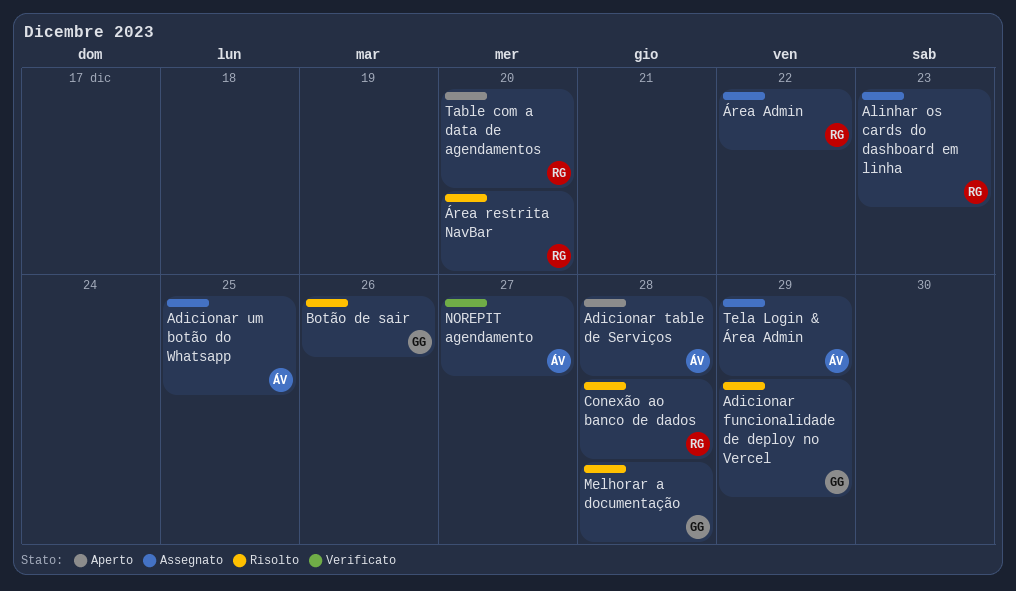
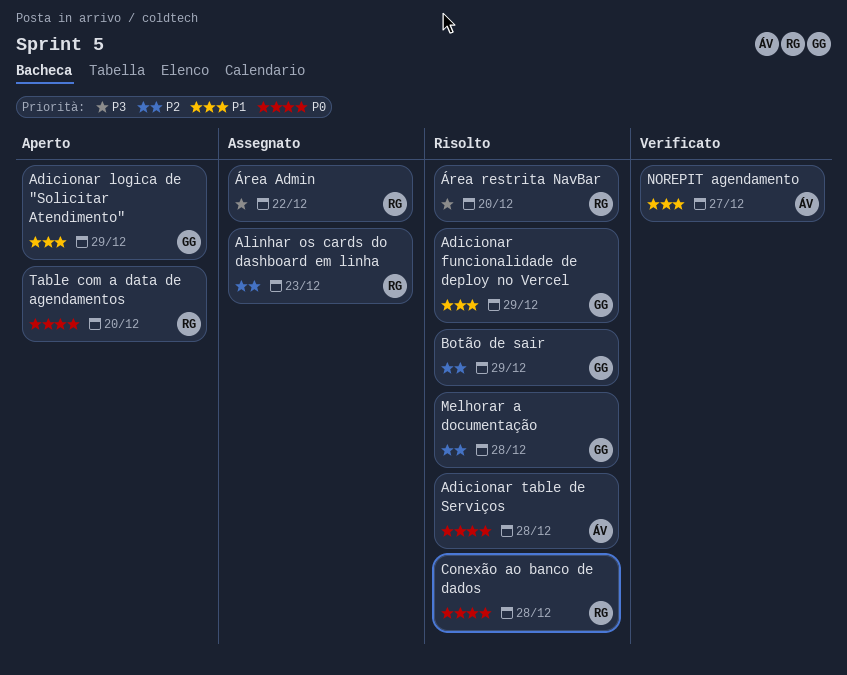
Adicionar logica de "Solicitar Atendimento": none -> present
Adicionar table de Serviços, status: Aperto -> Risolto
Adicionar um botão do Whatsapp: present -> none
Botão de sair, due: Dec 26 -> Dec 29
Tela Login & Área Admin: present -> none

